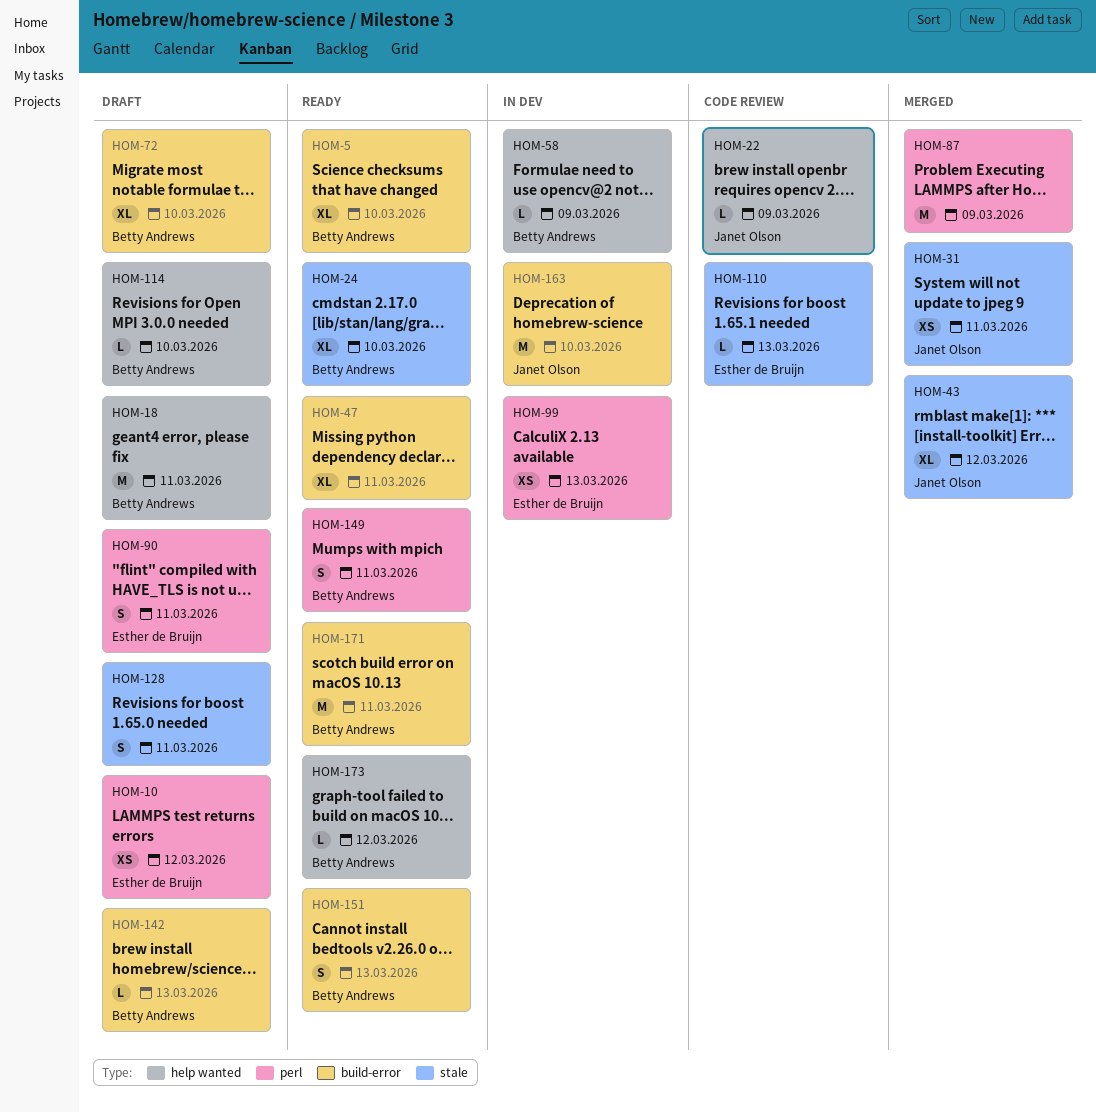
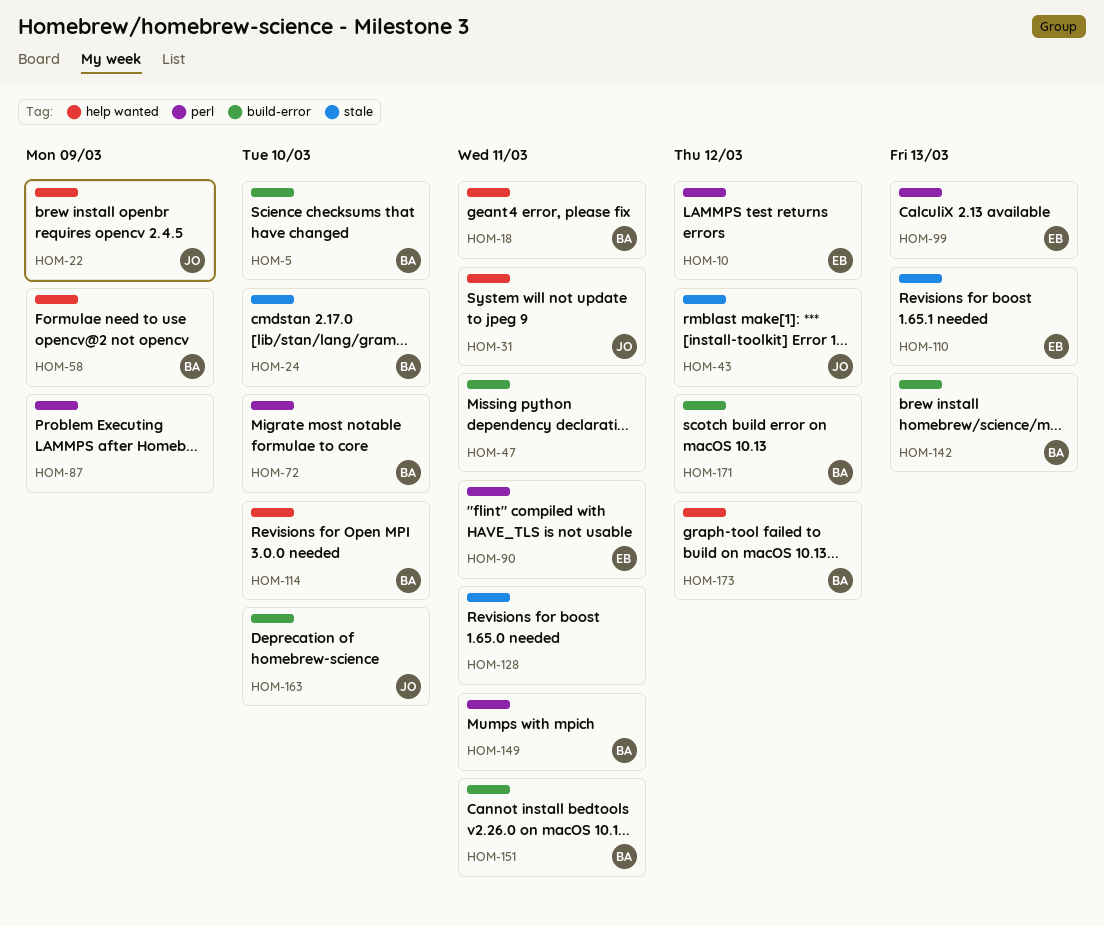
HOM-31, label: stale -> help wanted
HOM-72, label: build-error -> perl
HOM-151, due: Mar 13 -> Mar 11
HOM-171, due: Mar 11 -> Mar 12

